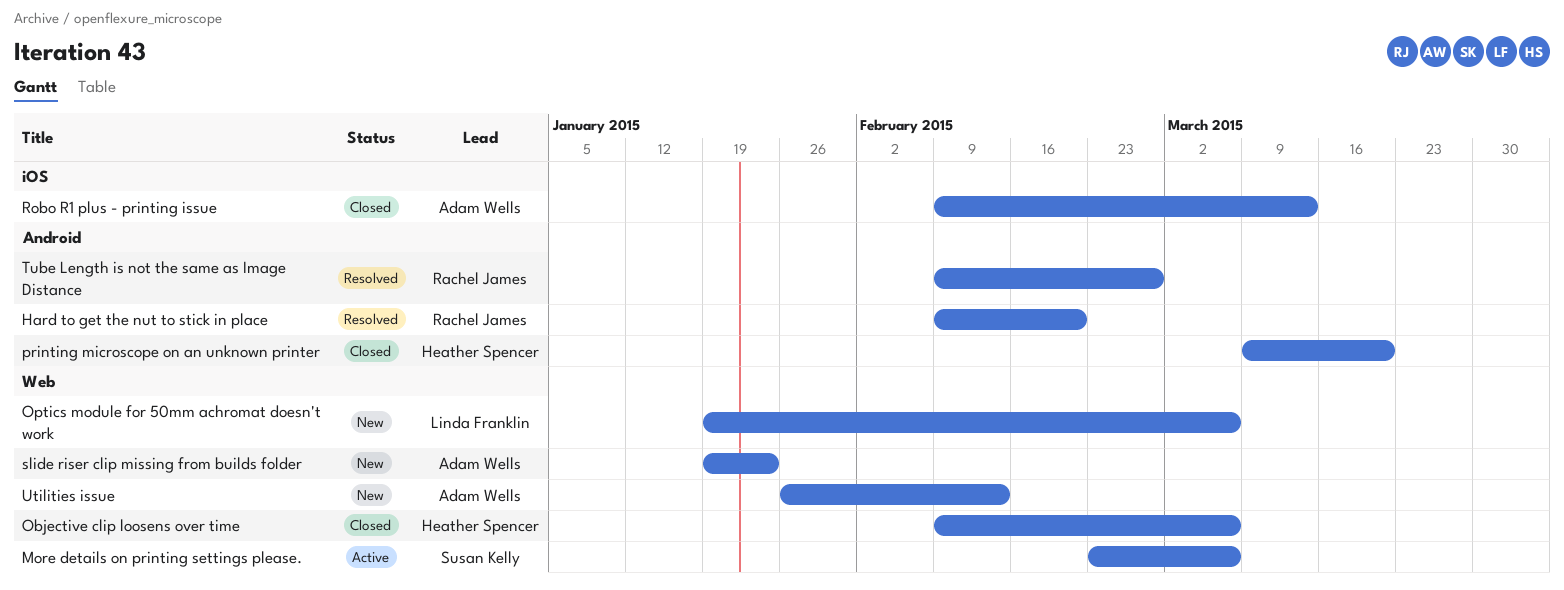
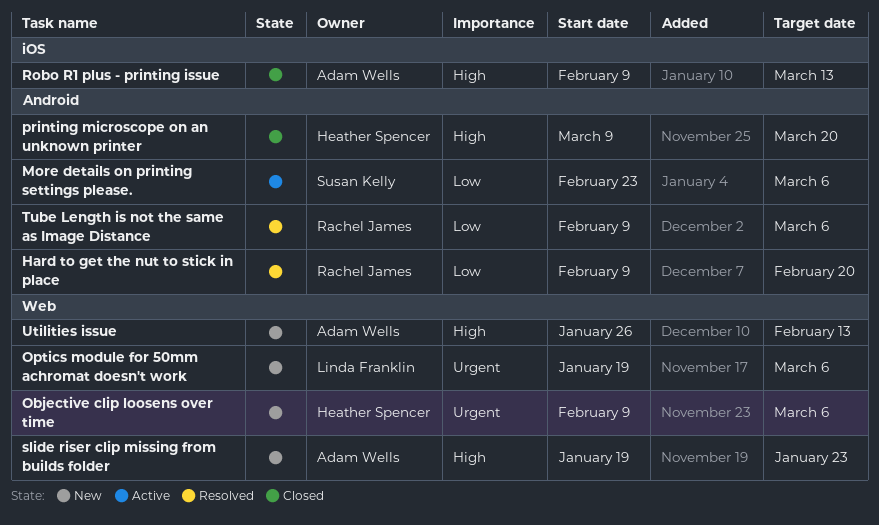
More details on printing settings please., label: Web -> Android
Objective clip loosens over time, status: Closed -> New
Tube Length is not the same as Image Distance, due: Feb 27 -> Mar 6

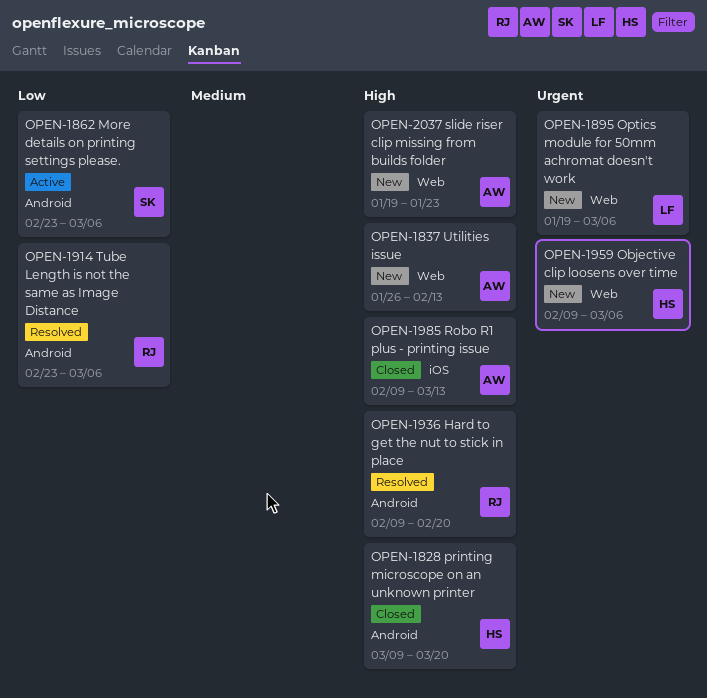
Hard to get the nut to stick in place, priority: Low -> High
Tube Length is not the same as Image Distance, start: Feb 9 -> Feb 23

